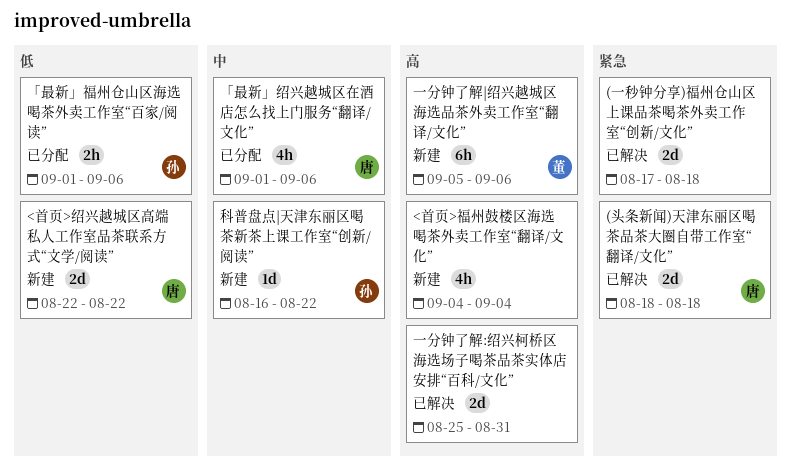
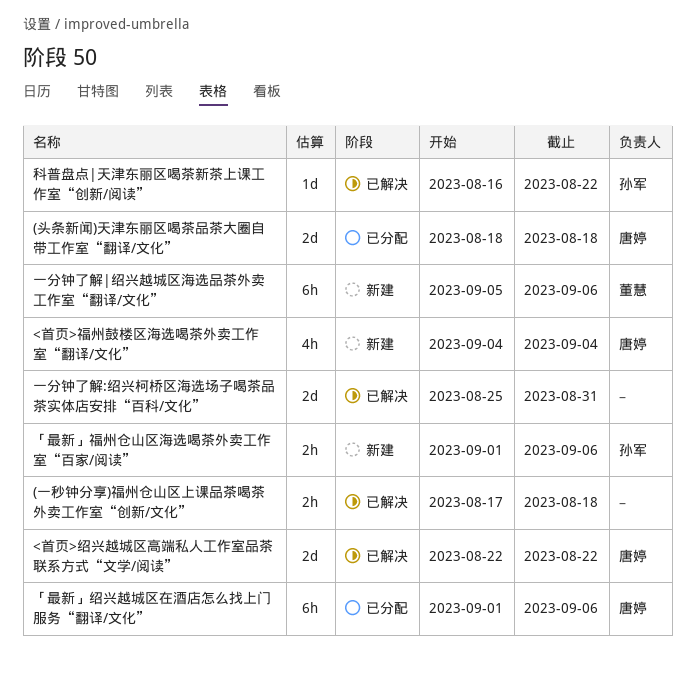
(一秒钟分享)福州仓山区上课品茶喝茶外卖工作室“创新/文化”, estimate: 2d -> 2h
(头条新闻)天津东丽区喝茶品茶大圈自带工作室“翻译/文化”, status: 已解决 -> 已分配
<首页>福州鼓楼区海选喝茶外卖工作室“翻译/文化”, owner: none -> 唐婷
<首页>绍兴越城区高端私人工作室品茶联系方式“文学/阅读”, status: 新建 -> 已解决
「最新」福州仓山区海选喝茶外卖工作室“百家/阅读”, status: 已分配 -> 新建
「最新」绍兴越城区在酒店怎么找上门服务“翻译/文化”, estimate: 4h -> 6h
科普盘点|天津东丽区喝茶新茶上课工作室“创新/阅读”, status: 新建 -> 已解决

